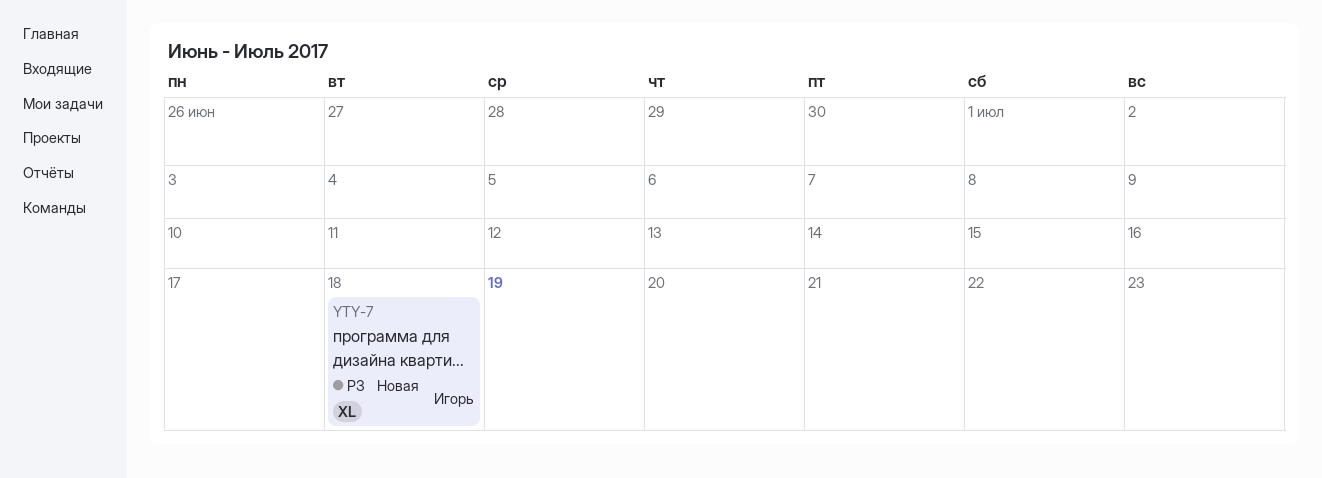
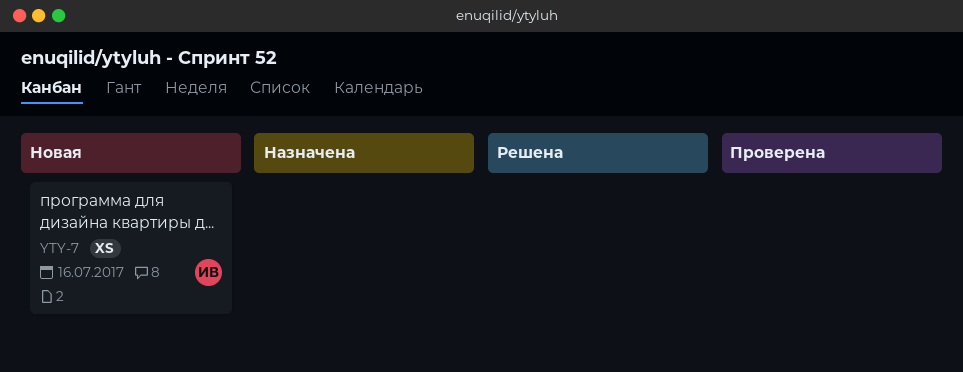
YTY-7, estimate: XL -> XS
YTY-7, due: Jul 18 -> Jul 16

